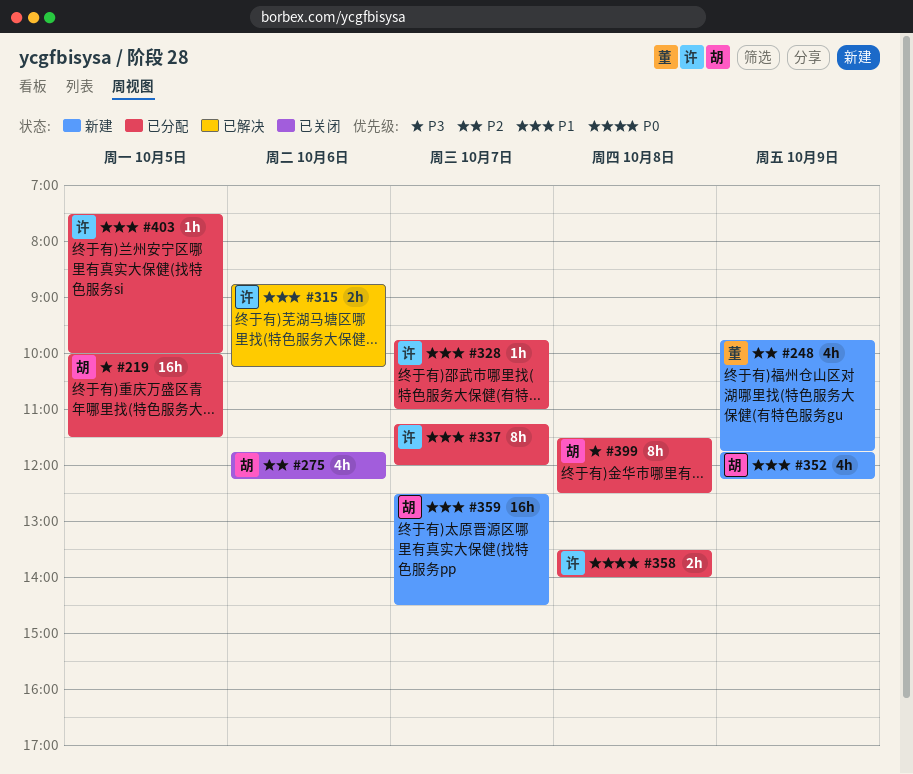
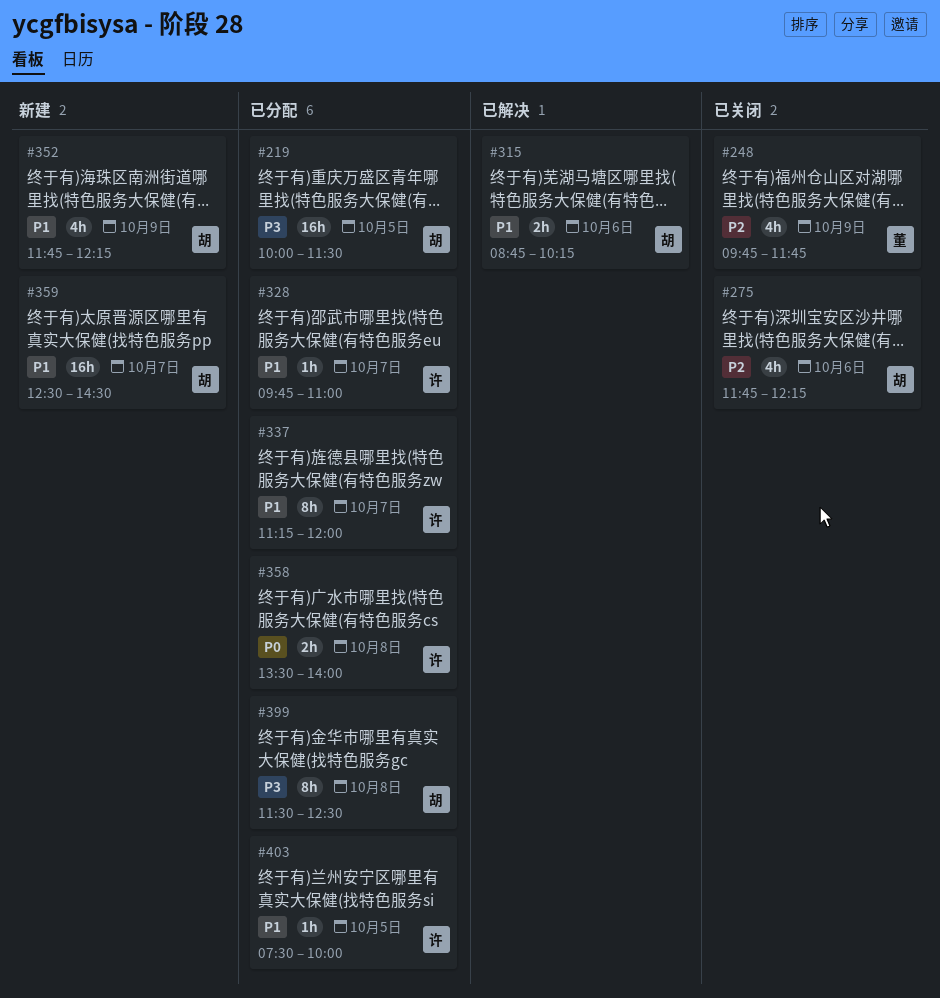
#248, status: 新建 -> 已关闭
#315, owner: 许 -> 胡

